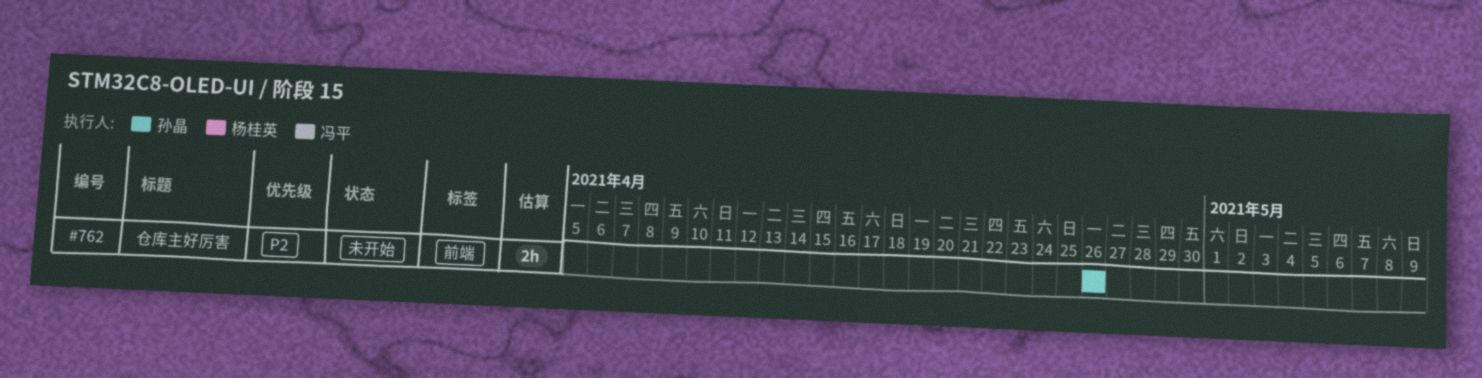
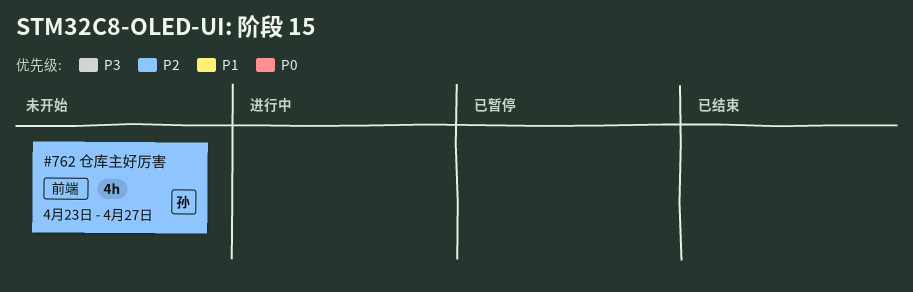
#762, estimate: 2h -> 4h
#762, start: Apr 26 -> Apr 23
#762, due: Apr 26 -> Apr 27

